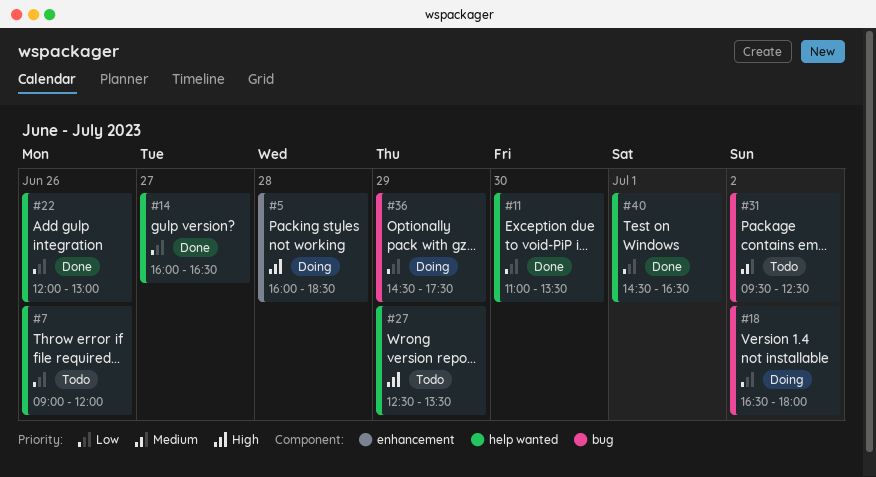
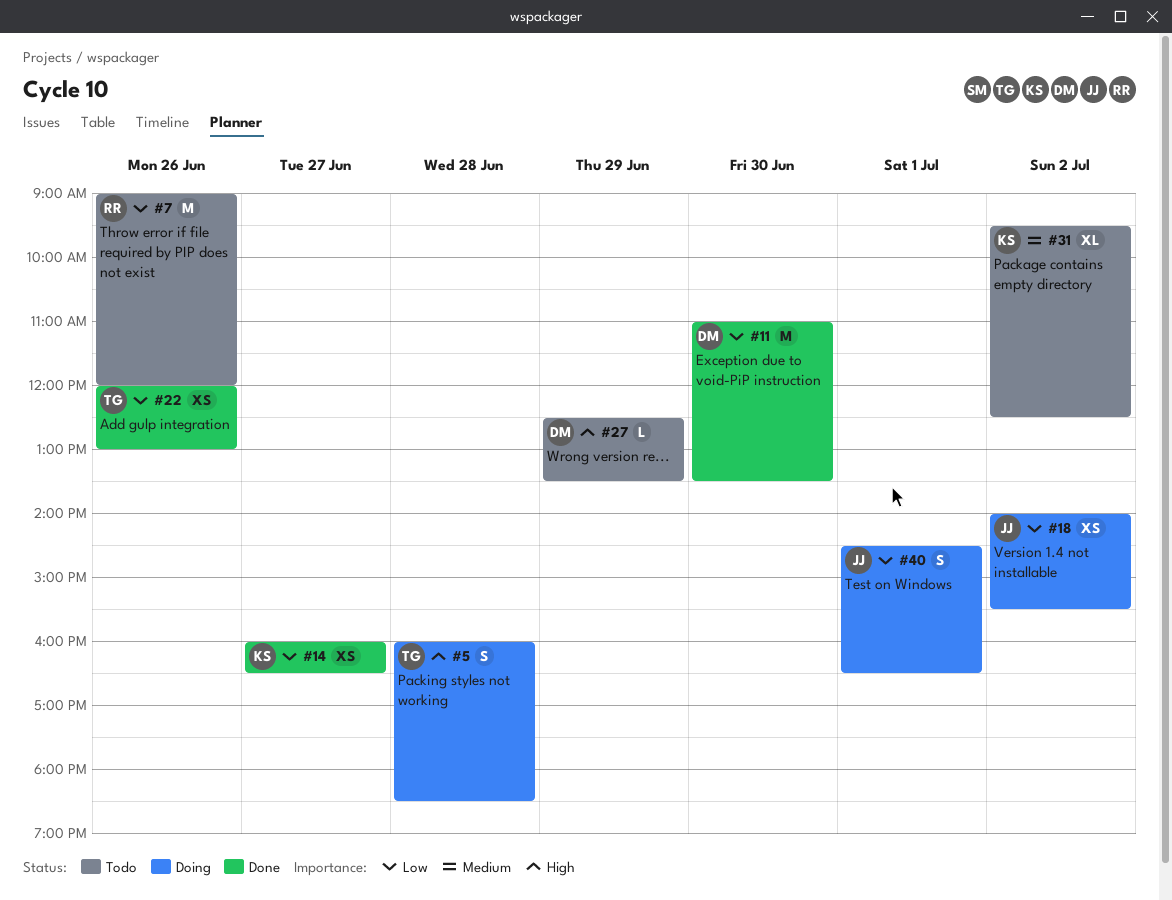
#18, begins: 16:30 -> 14:00
#18, ends: 18:00 -> 15:30
#36: present -> none
#40, status: Done -> Doing

